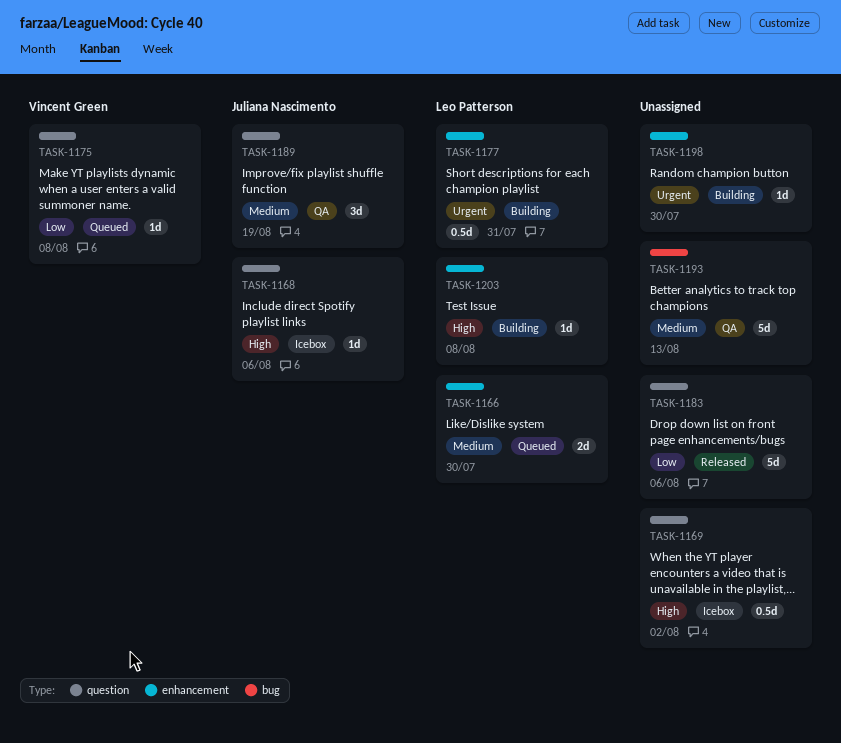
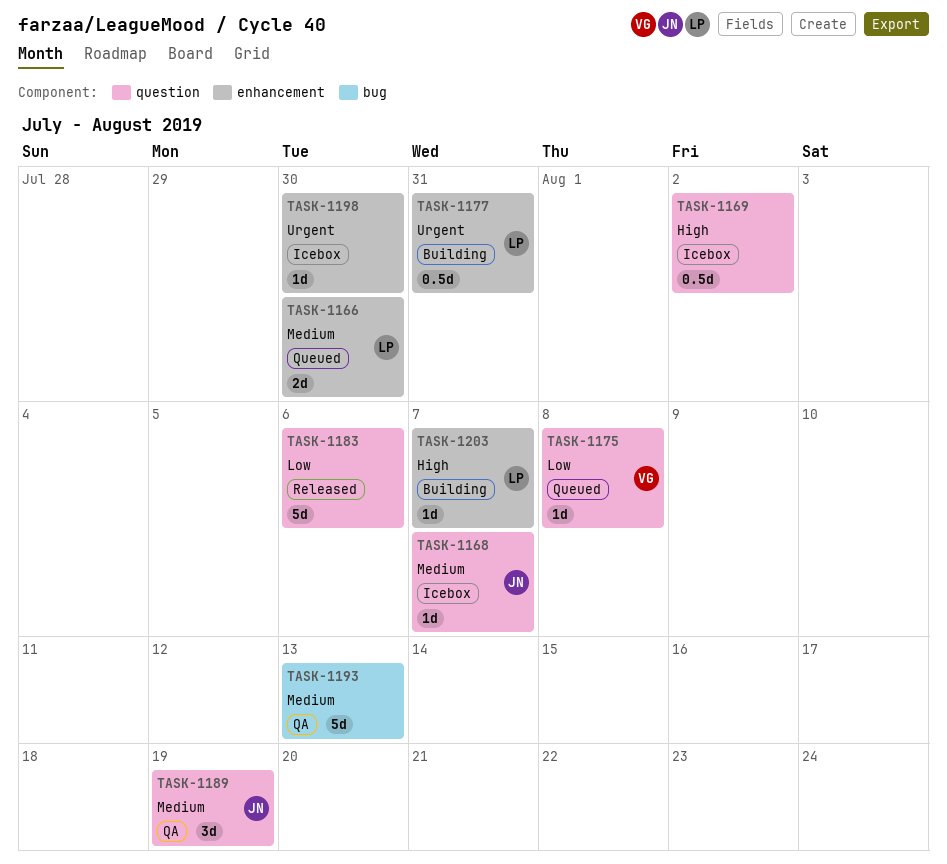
TASK-1168, priority: High -> Medium
TASK-1168, due: Aug 6 -> Aug 7
TASK-1198, status: Building -> Icebox
TASK-1203, due: Aug 8 -> Aug 7

